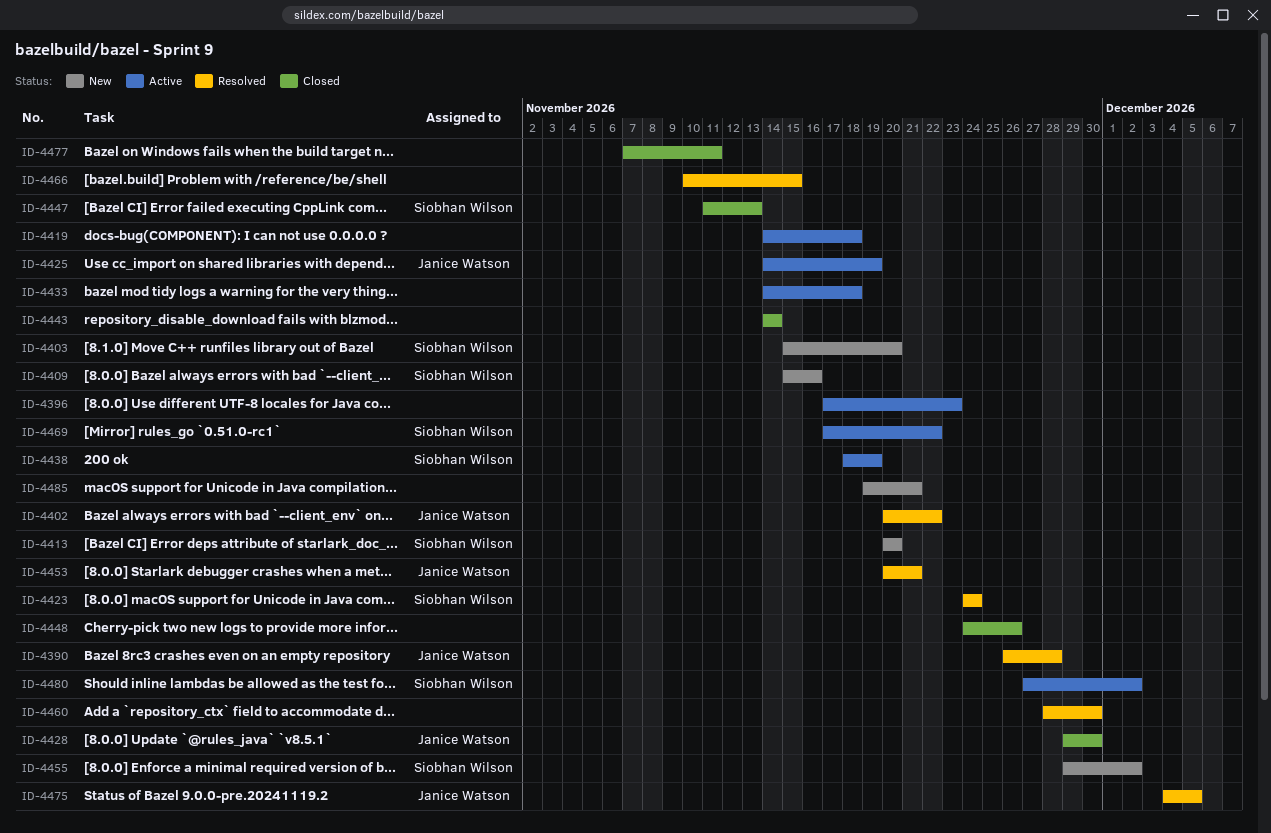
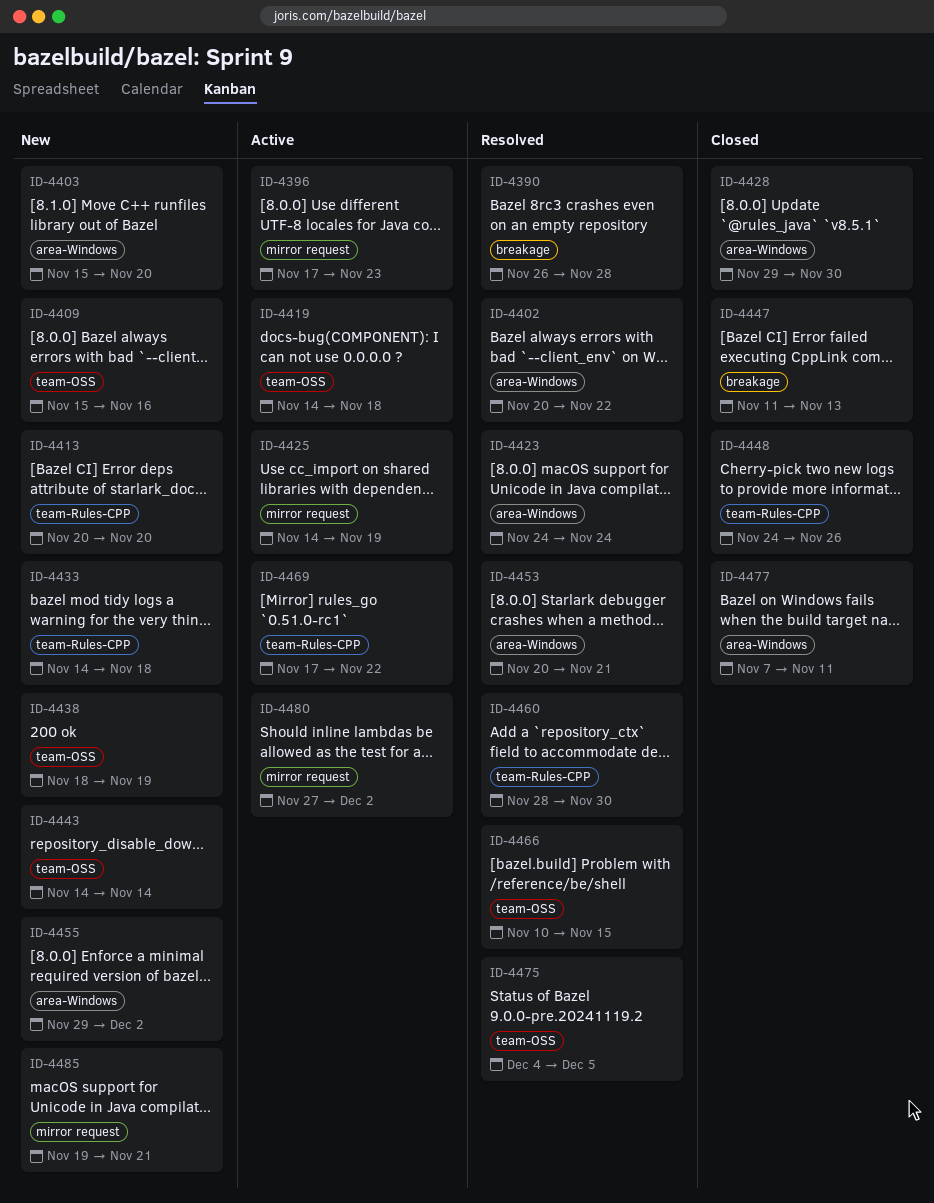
ID-4433, status: Active -> New
ID-4438, status: Active -> New
ID-4443, status: Closed -> New

